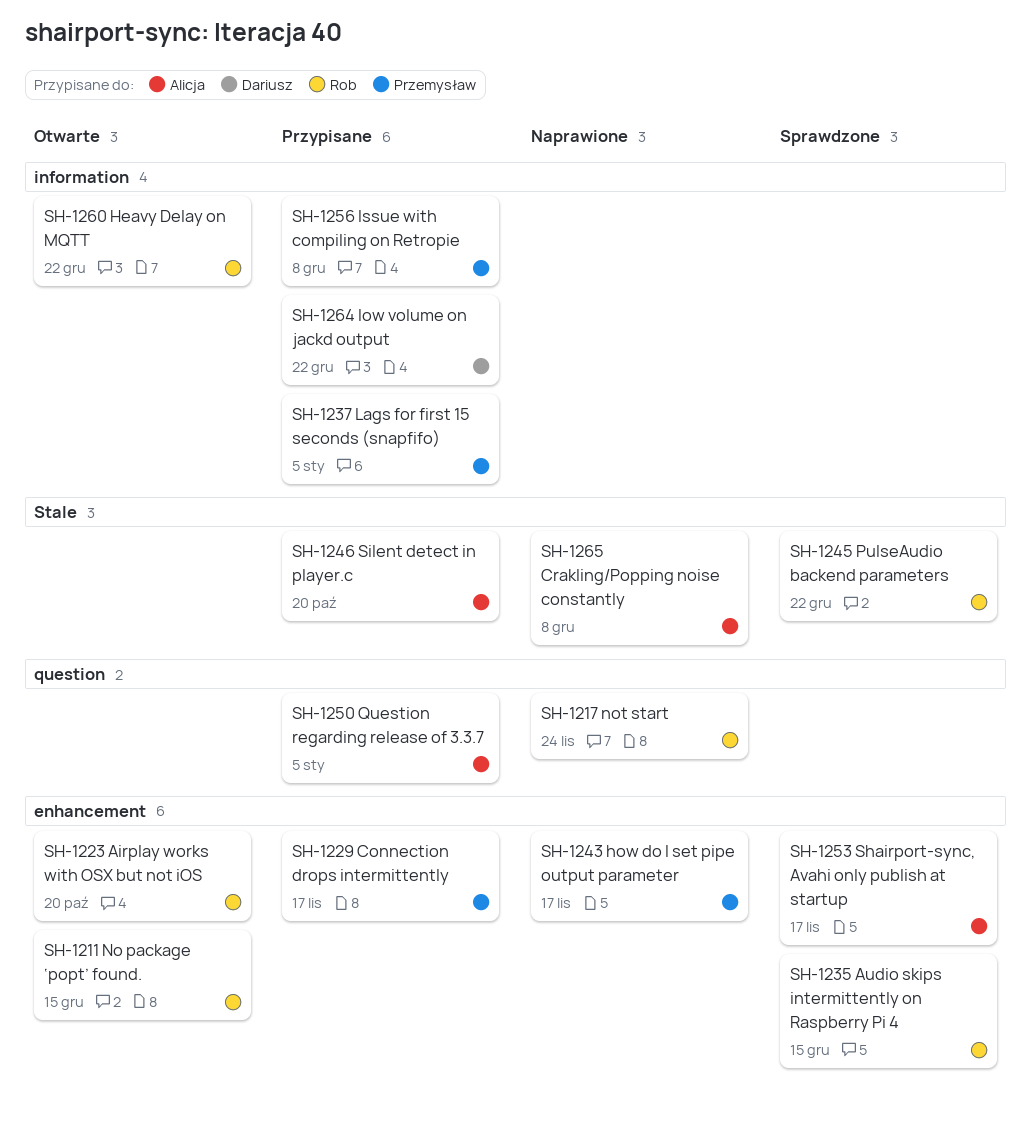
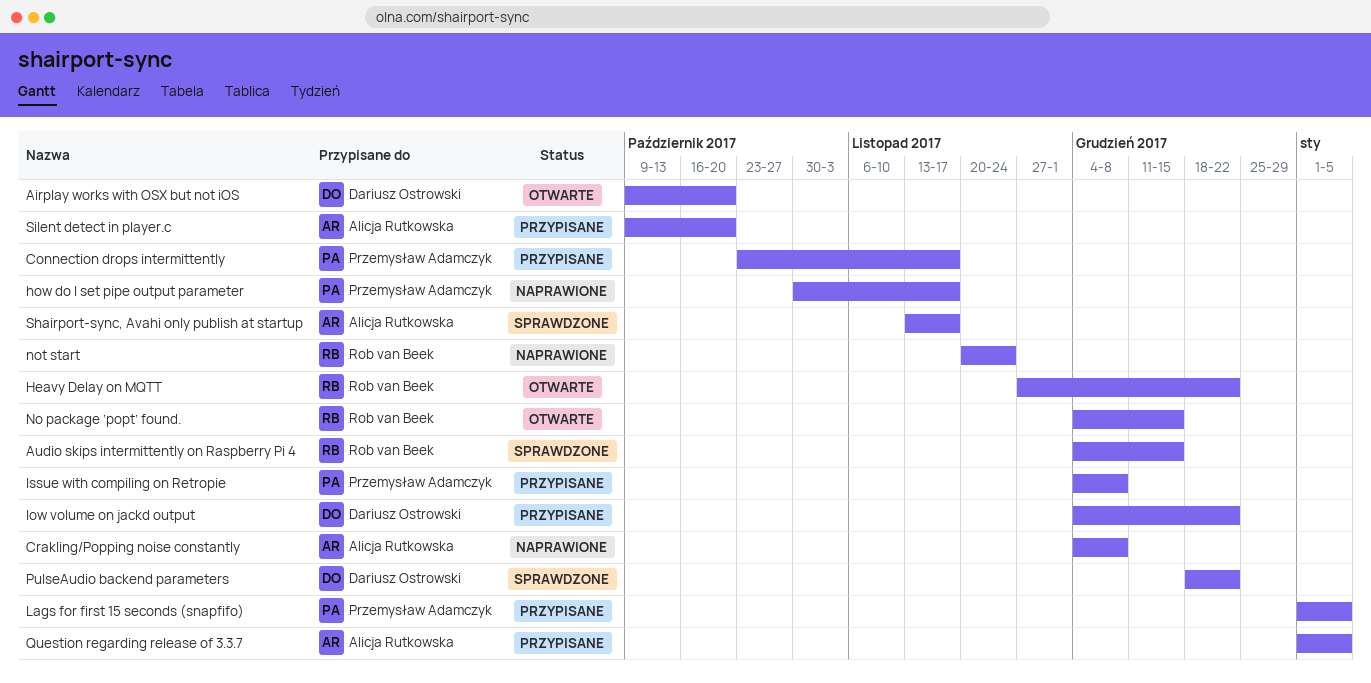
Airplay works with OSX but not iOS, owner: Rob van Beek -> Dariusz Ostrowski
PulseAudio backend parameters, owner: Rob van Beek -> Dariusz Ostrowski

